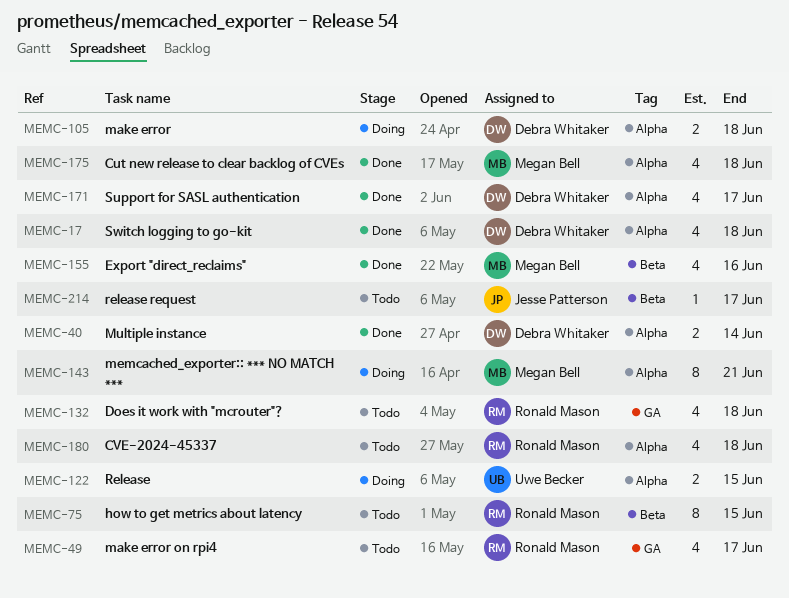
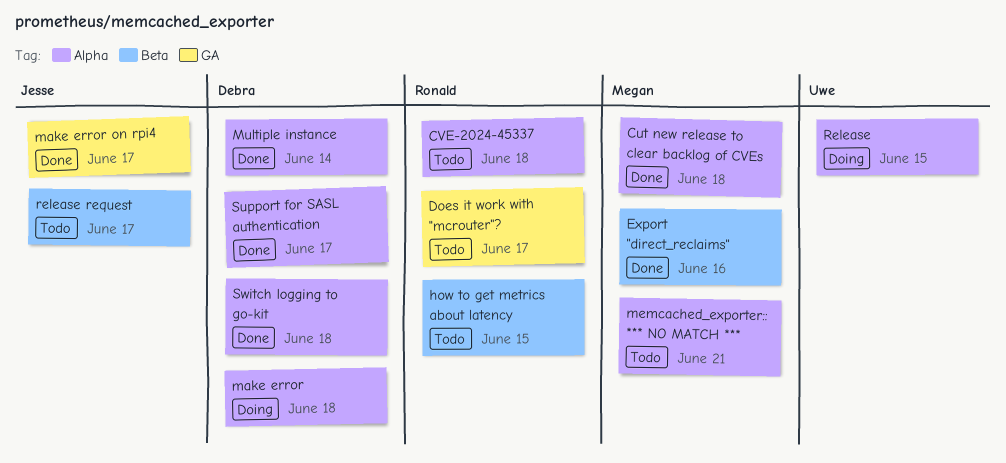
Does it work with "mcrouter"?, due: Jun 18 -> Jun 17
make error on rpi4, status: Todo -> Done
make error on rpi4, owner: Ronald Mason -> Jesse Patterson
memcached_exporter:: *** NO MATCH ***, status: Doing -> Todo

